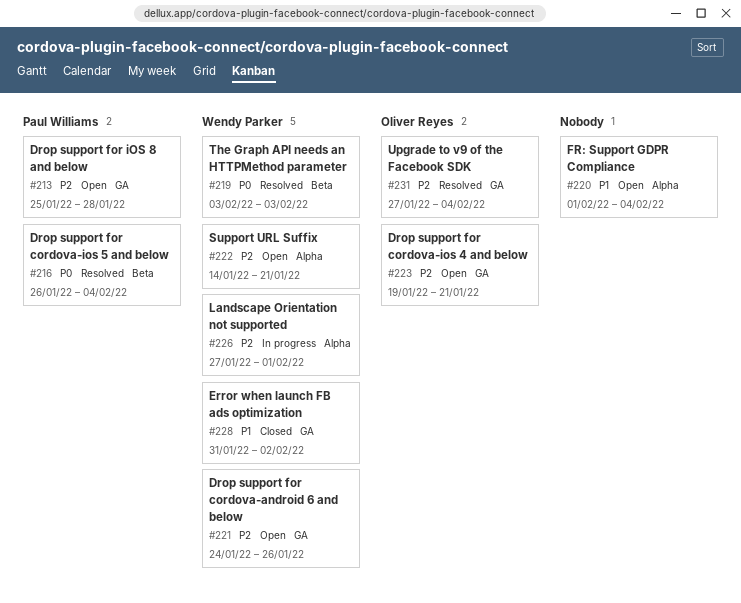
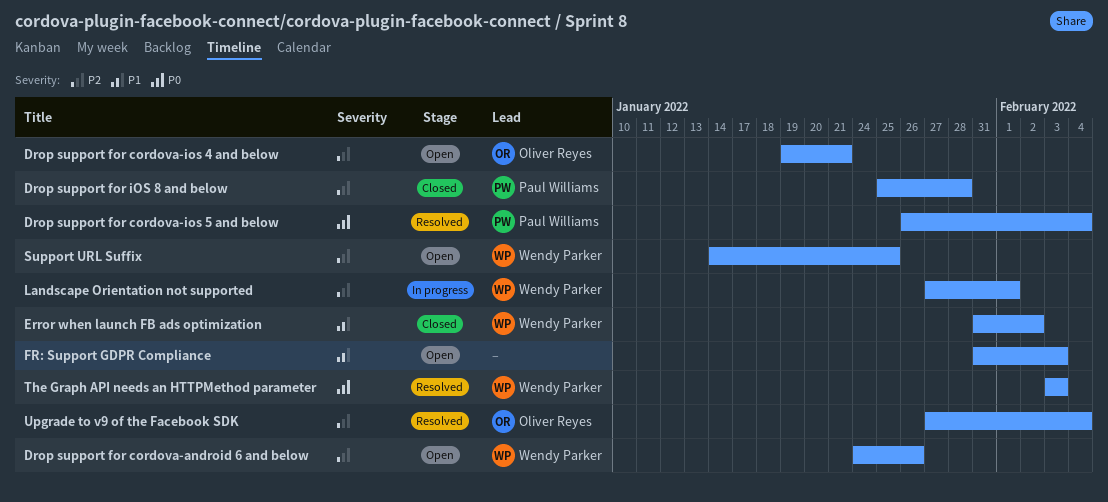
Drop support for iOS 8 and below, status: Open -> Closed
FR: Support GDPR Compliance, start: Feb 1 -> Jan 31
FR: Support GDPR Compliance, due: Feb 4 -> Feb 3
Support URL Suffix, due: Jan 21 -> Jan 25

